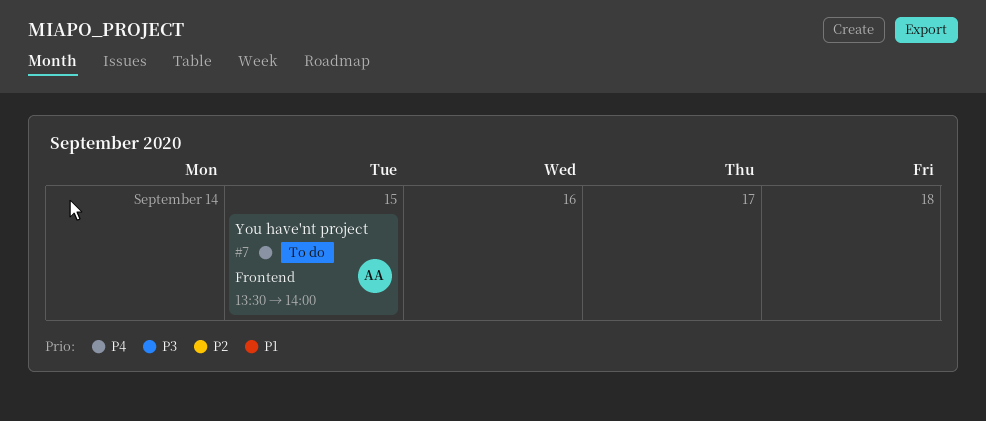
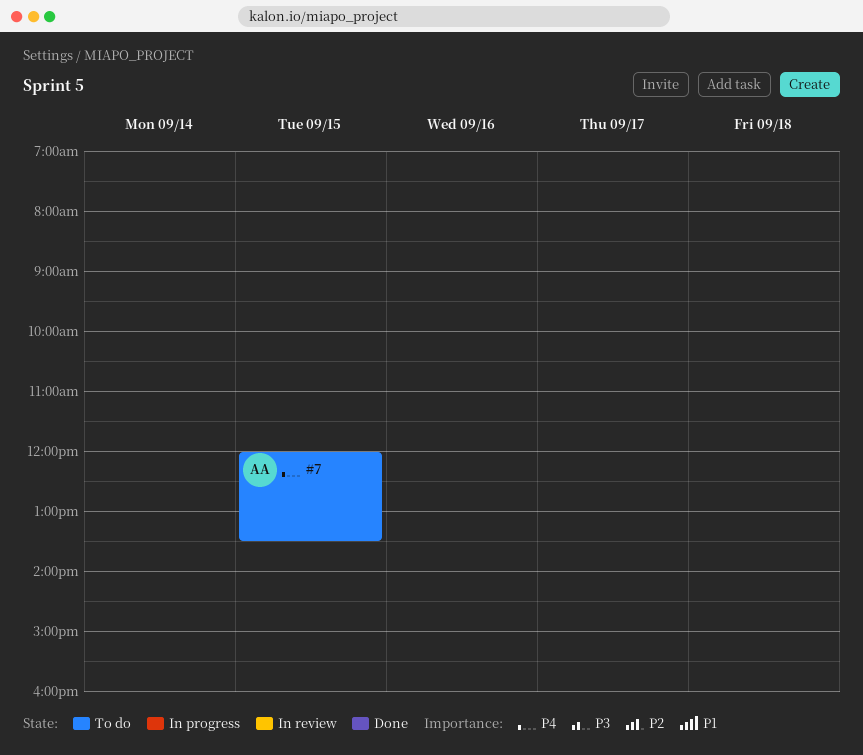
#7, begins: 13:30 -> 12:00
#7, ends: 14:00 -> 13:30

